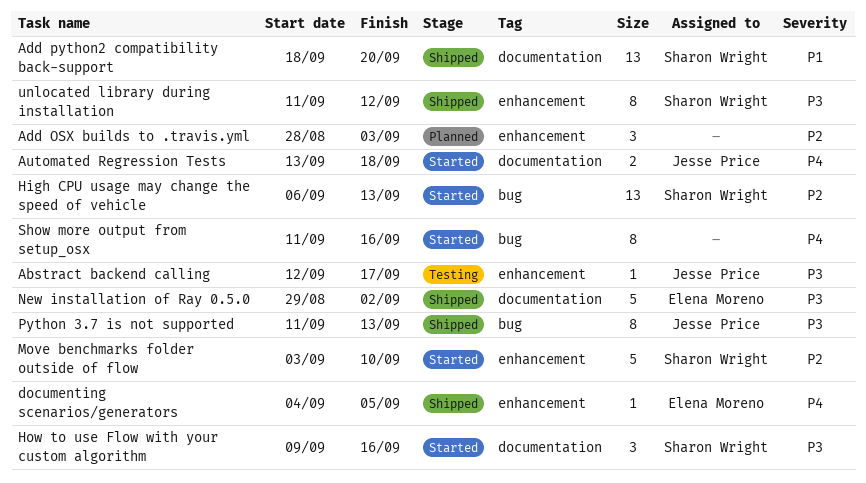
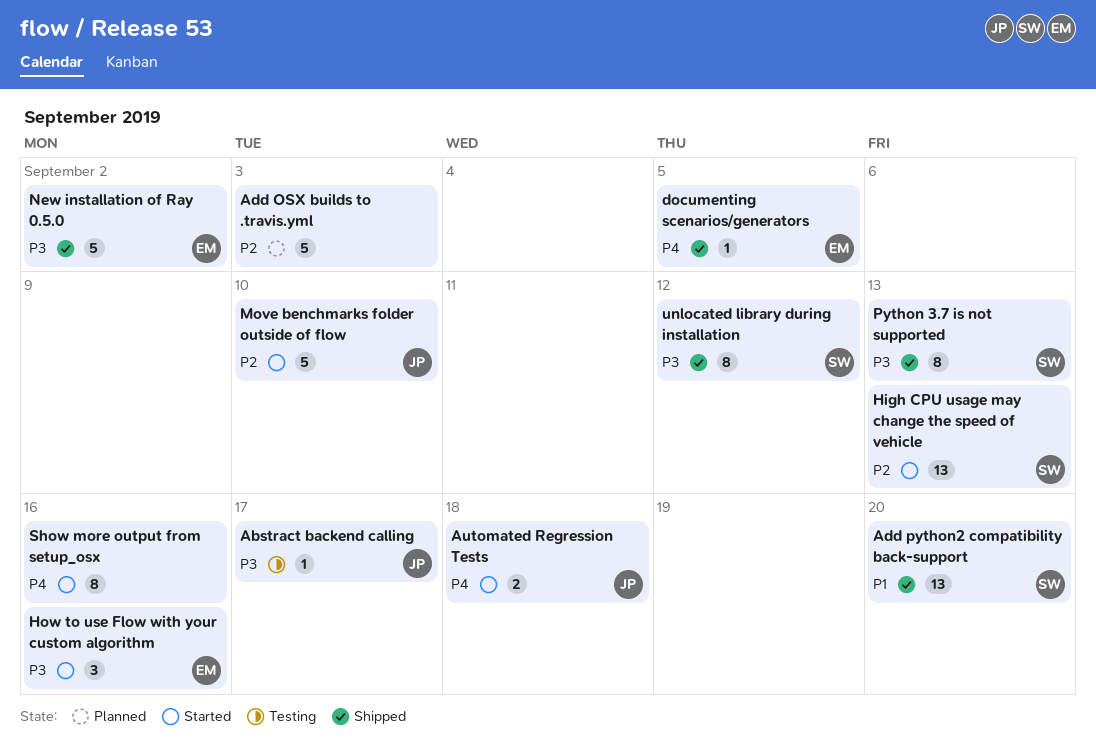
Add OSX builds to .travis.yml, estimate: 3 -> 5
How to use Flow with your custom algorithm, owner: Sharon Wright -> Elena Moreno
Move benchmarks folder outside of flow, owner: Sharon Wright -> Jesse Price
Python 3.7 is not supported, owner: Jesse Price -> Sharon Wright

